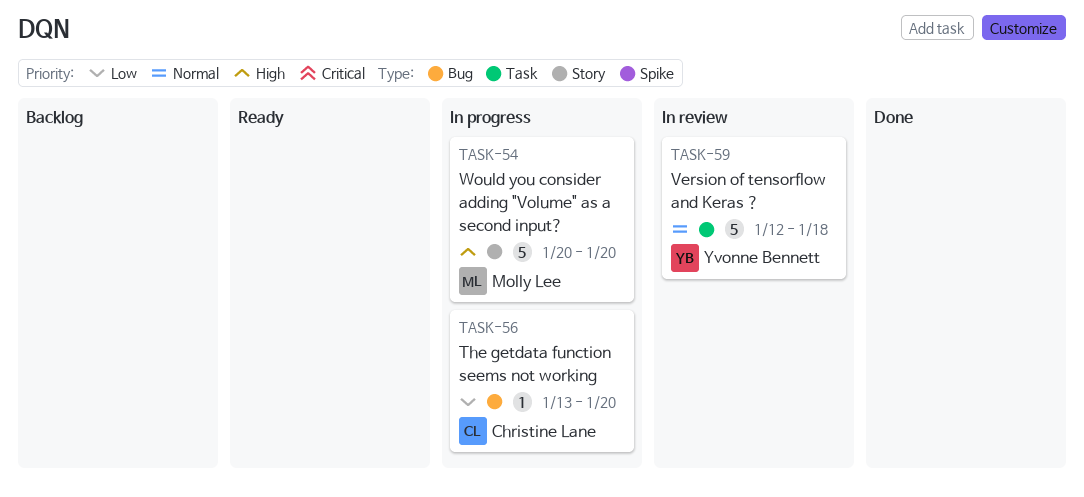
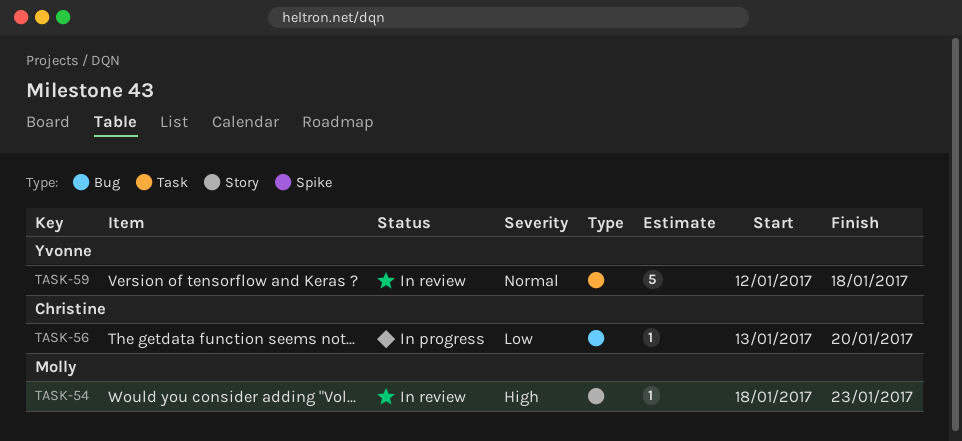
TASK-54, status: In progress -> In review
TASK-54, estimate: 5 -> 1
TASK-54, start: Jan 20 -> Jan 18
TASK-54, due: Jan 20 -> Jan 23

